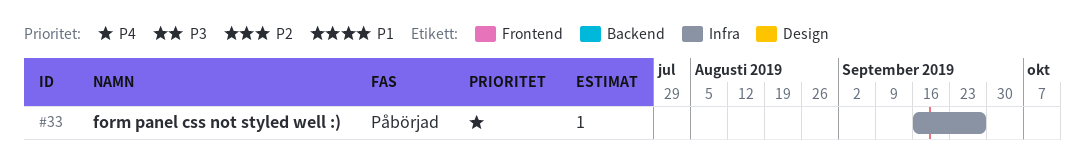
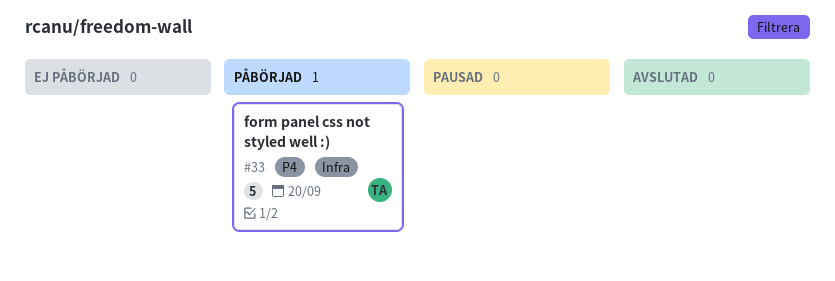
#33, estimate: 1 -> 5
#33, due: Sep 27 -> Sep 20

